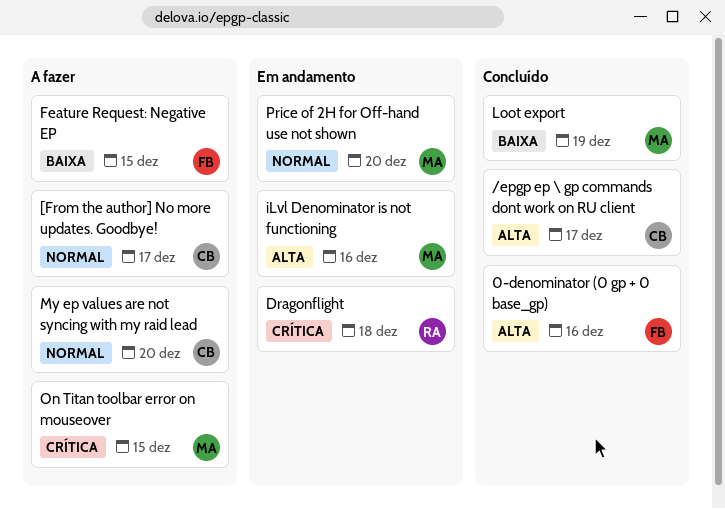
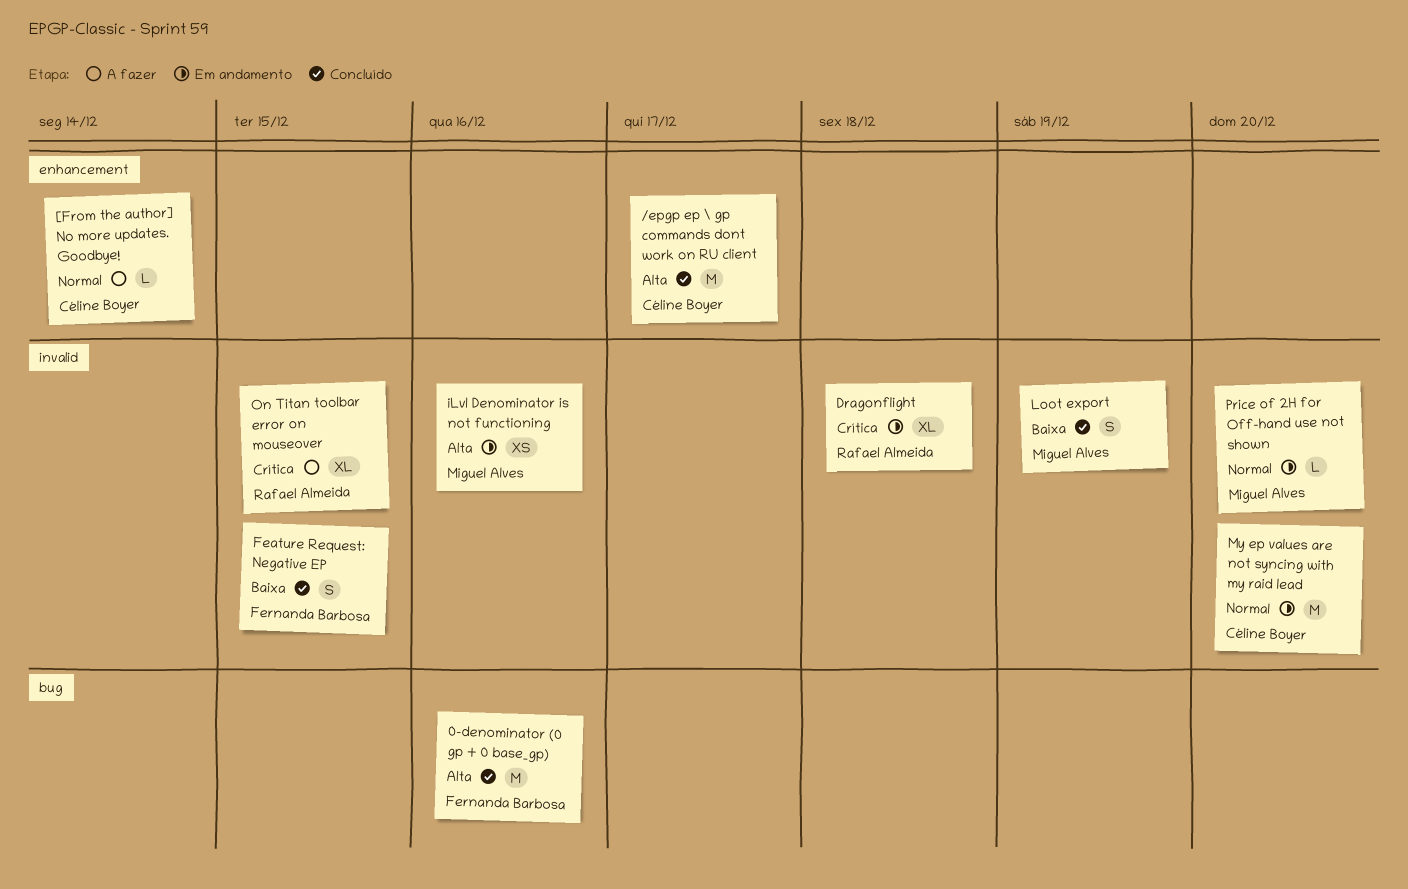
[From the author] No more updates. Goodbye!, due: Dec 17 -> Dec 14
Feature Request: Negative EP, status: A fazer -> Concluído
My ep values are not syncing with my raid lead, status: A fazer -> Em andamento
On Titan toolbar error on mouseover, owner: Miguel Alves -> Rafael Almeida

